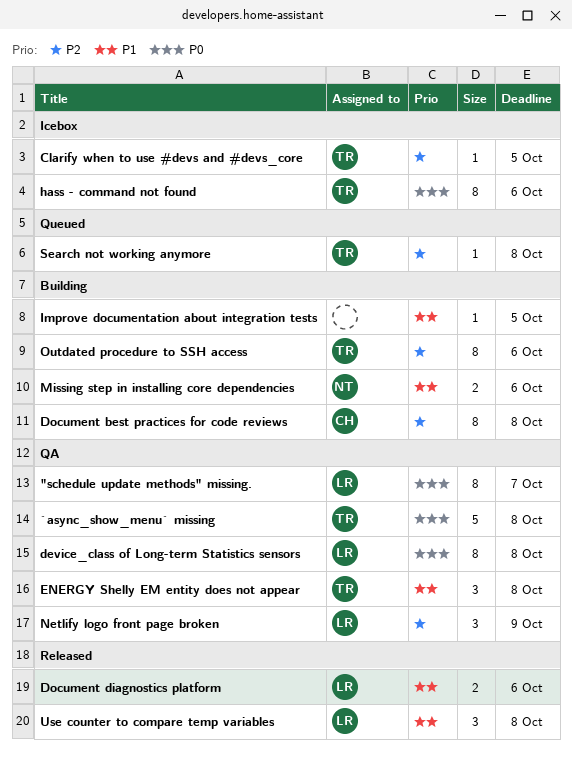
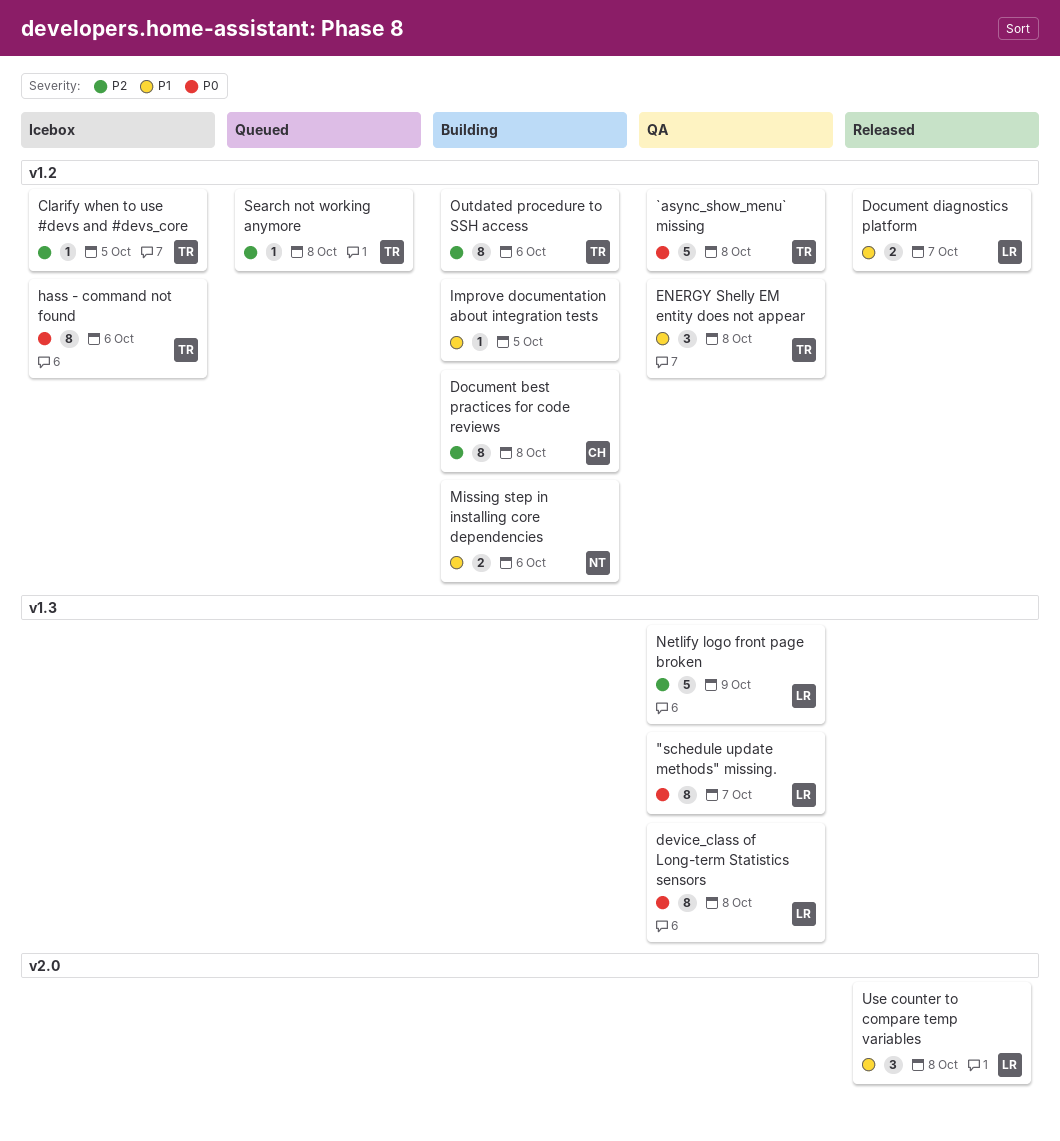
Document diagnostics platform, due: Oct 6 -> Oct 7
Netlify logo front page broken, estimate: 3 -> 5

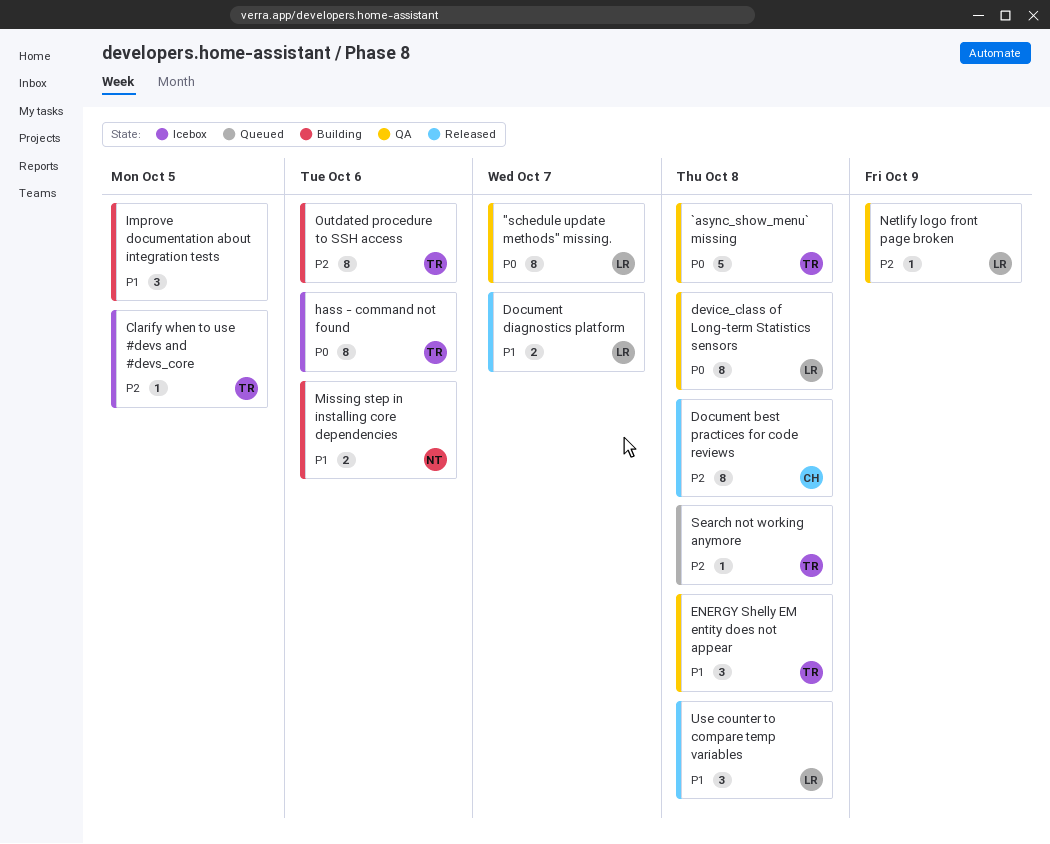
Document best practices for code reviews, status: Building -> Released
Improve documentation about integration tests, estimate: 1 -> 3
Netlify logo front page broken, estimate: 5 -> 1

